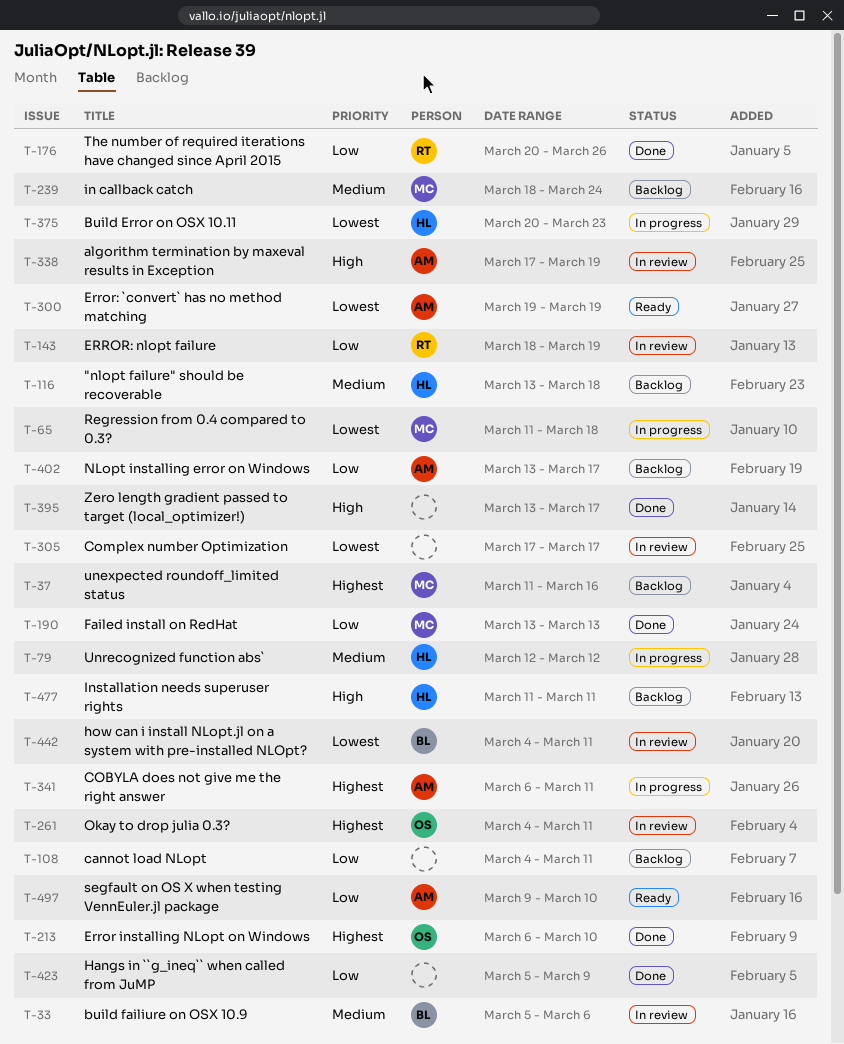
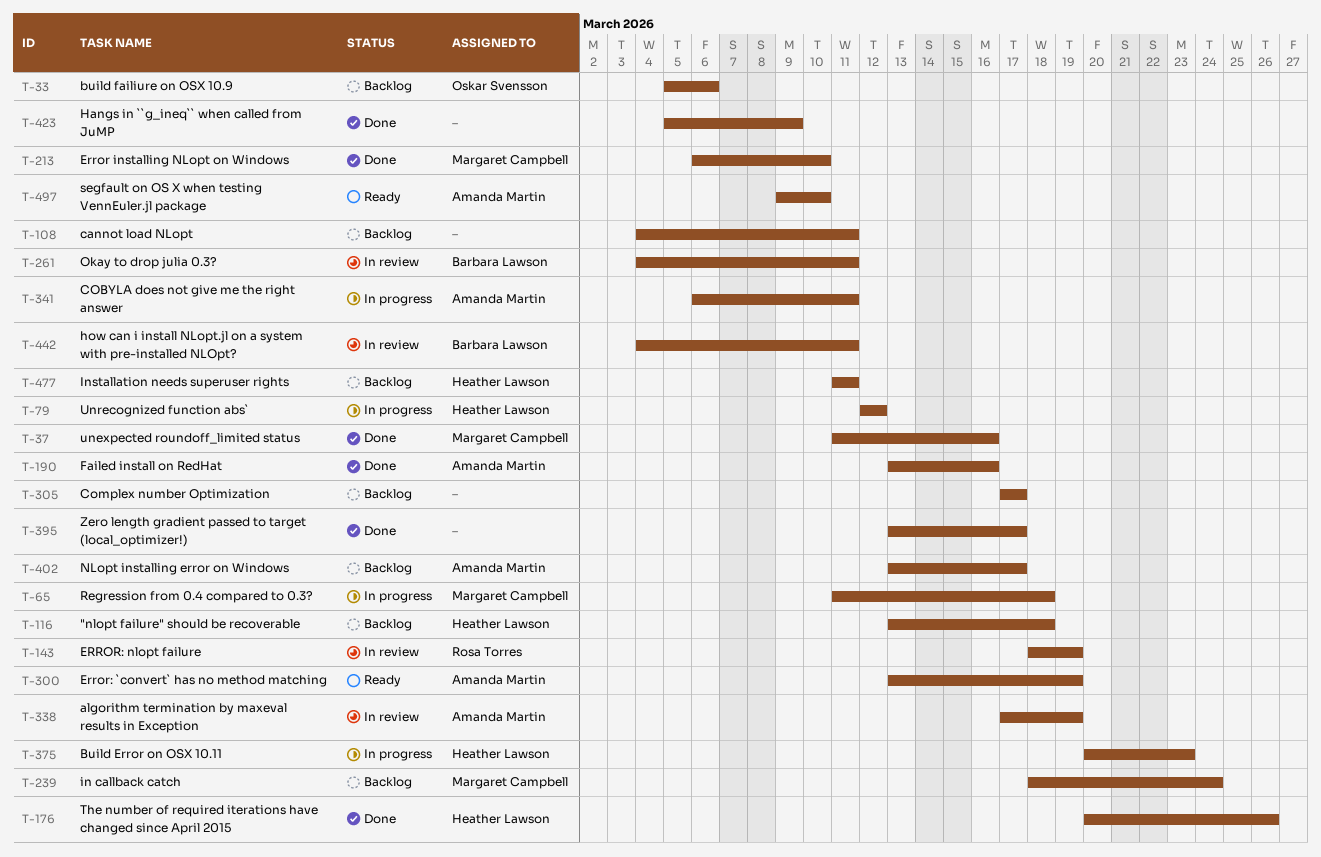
T-33, status: In review -> Backlog
T-33, owner: Barbara Lawson -> Oskar Svensson
T-37, status: Backlog -> Done
T-176, owner: Rosa Torres -> Heather Lawson
T-190, owner: Margaret Campbell -> Amanda Martin
T-190, due: Mar 13 -> Mar 16
T-213, owner: Oskar Svensson -> Margaret Campbell
T-261, owner: Oskar Svensson -> Barbara Lawson
T-300, start: Mar 19 -> Mar 13
T-305, status: In review -> Backlog

